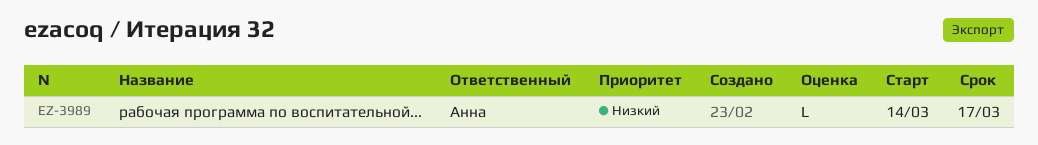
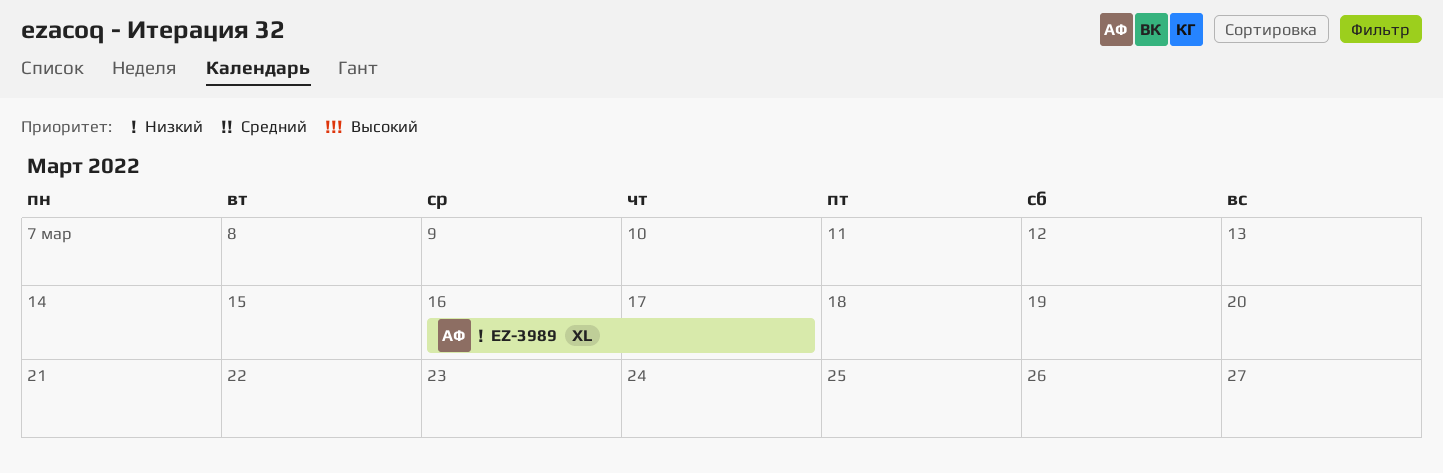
EZ-3989, estimate: L -> XL
EZ-3989, start: Mar 14 -> Mar 16

